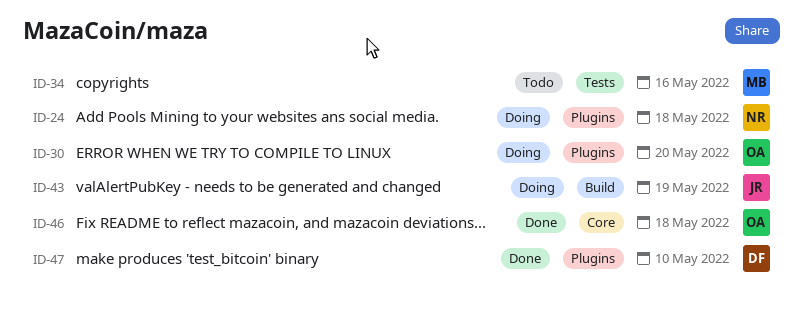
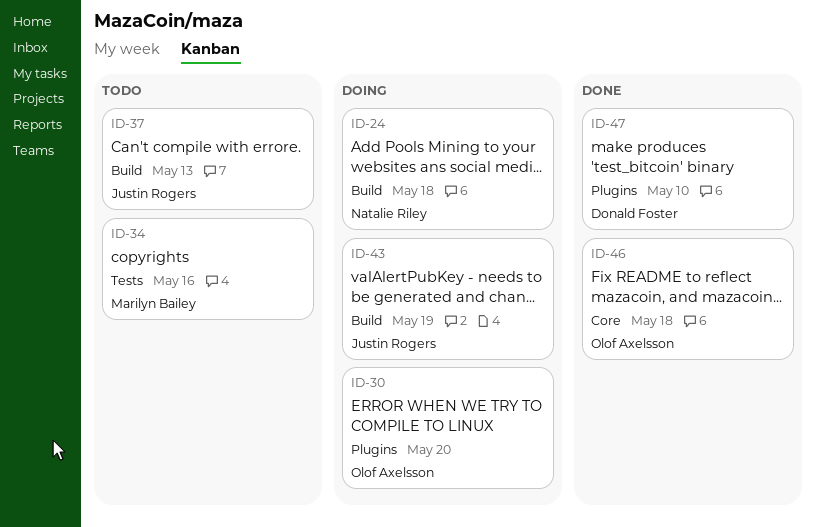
ID-24, label: Plugins -> Build
ID-37: none -> present

